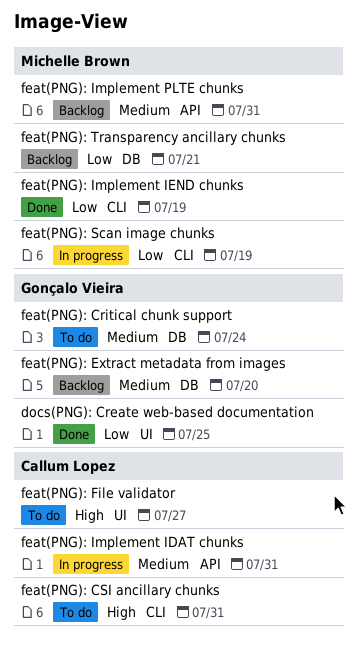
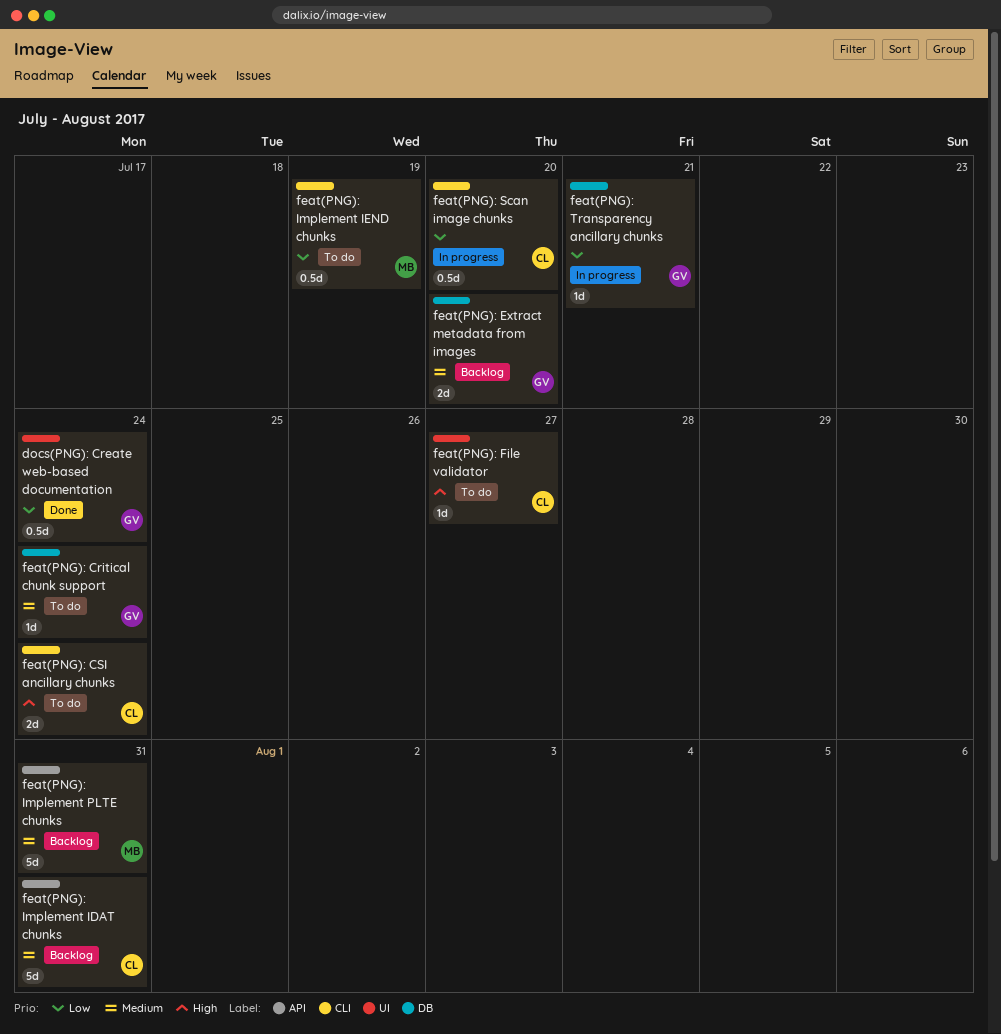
docs(PNG): Create web-based documentation, due: Jul 25 -> Jul 24
feat(PNG): CSI ancillary chunks, due: Jul 31 -> Jul 24
feat(PNG): Implement IDAT chunks, status: In progress -> Backlog
feat(PNG): Implement IEND chunks, status: Done -> To do
feat(PNG): Scan image chunks, owner: Michelle Brown -> Callum Lopez
feat(PNG): Scan image chunks, due: Jul 19 -> Jul 20
feat(PNG): Transparency ancillary chunks, status: Backlog -> In progress
feat(PNG): Transparency ancillary chunks, owner: Michelle Brown -> Gonçalo Vieira

